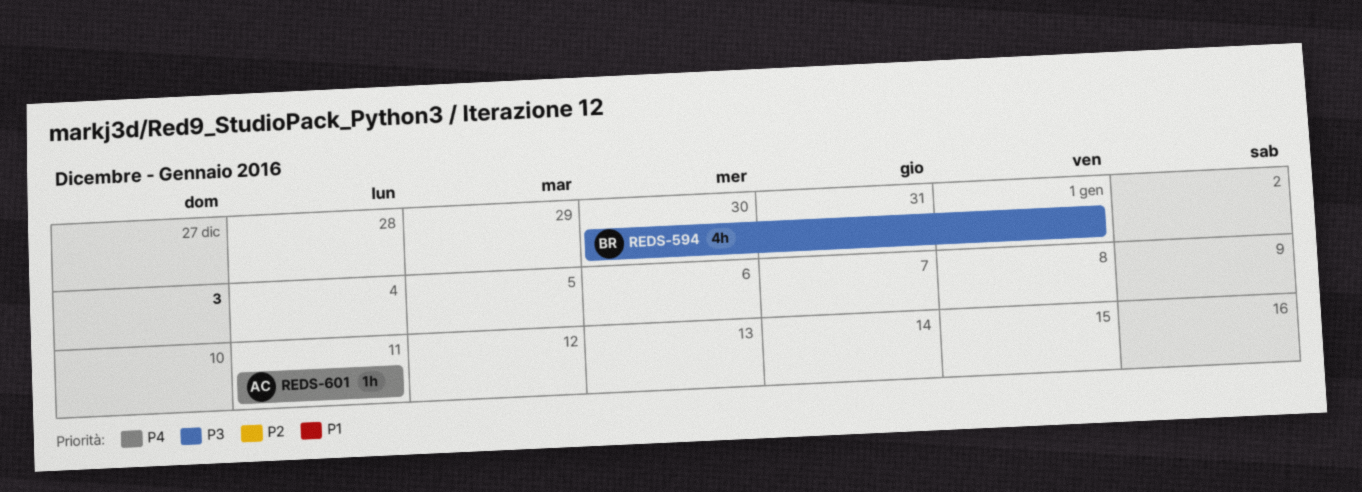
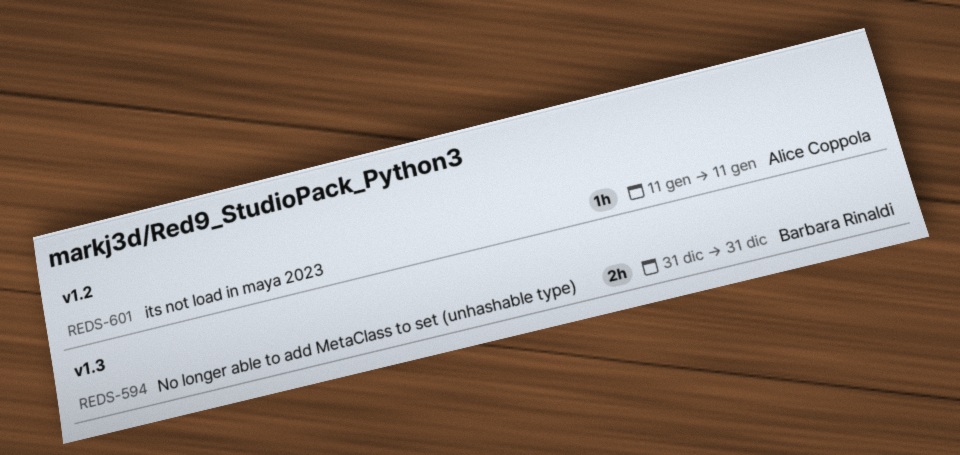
REDS-594, estimate: 4h -> 2h
REDS-594, start: Dec 30 -> Dec 31
REDS-594, due: Jan 1 -> Dec 31

